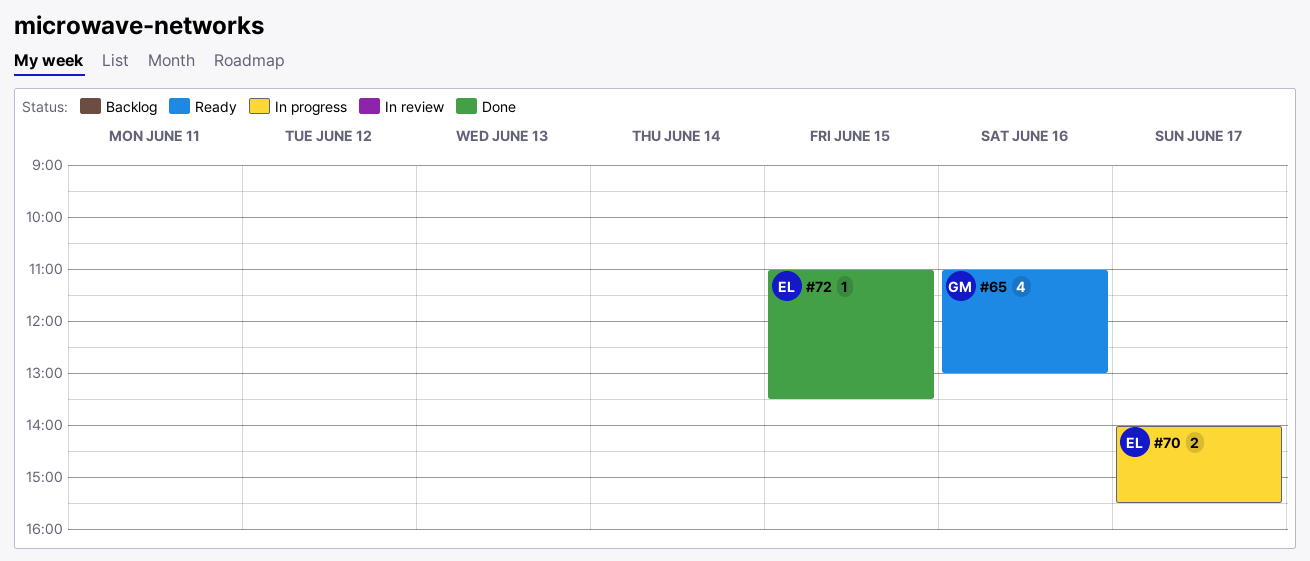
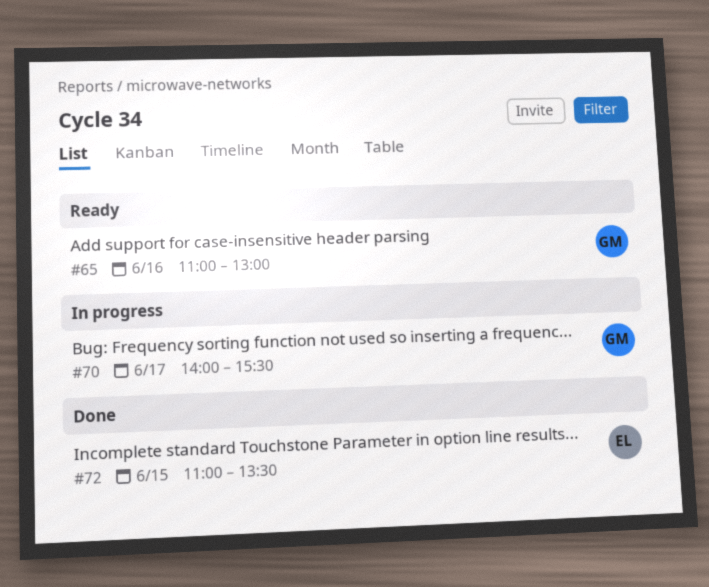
#70, owner: EL -> GM

